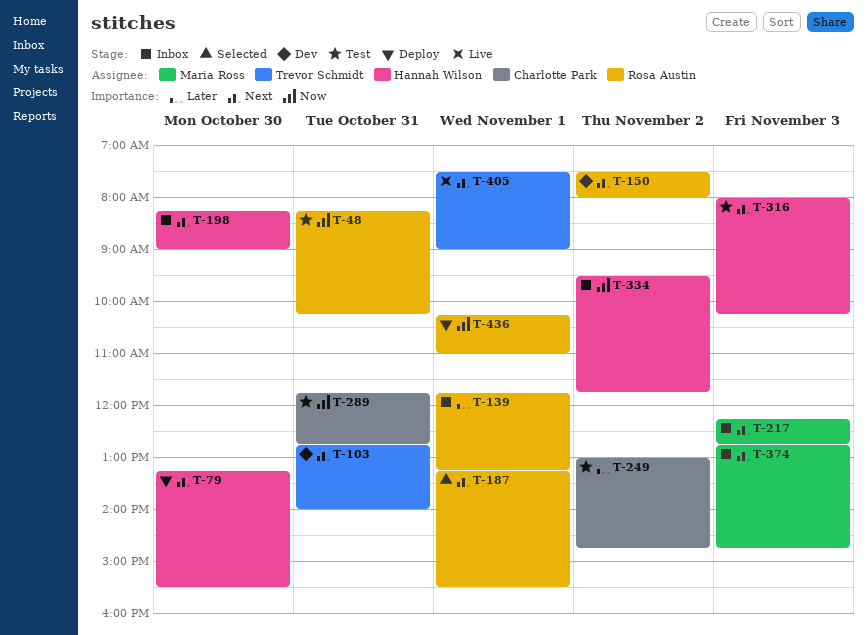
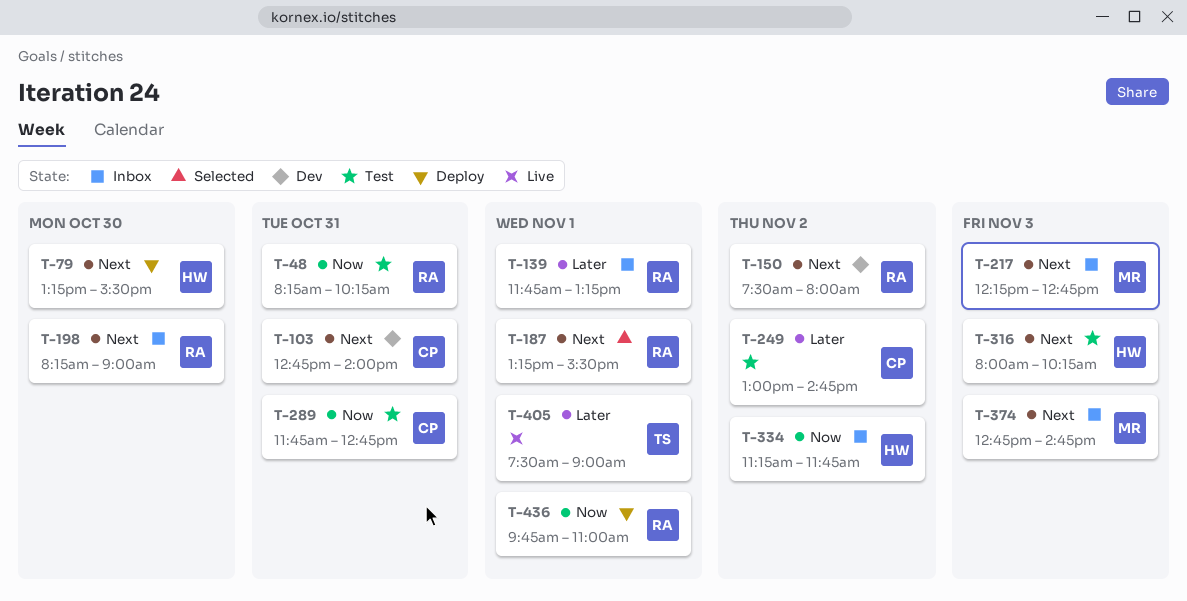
T-103, owner: Trevor Schmidt -> Charlotte Park
T-198, owner: Hannah Wilson -> Rosa Austin
T-334, begins: 09:30 -> 11:15
T-405, priority: Next -> Later
T-436, begins: 10:15 -> 09:45

